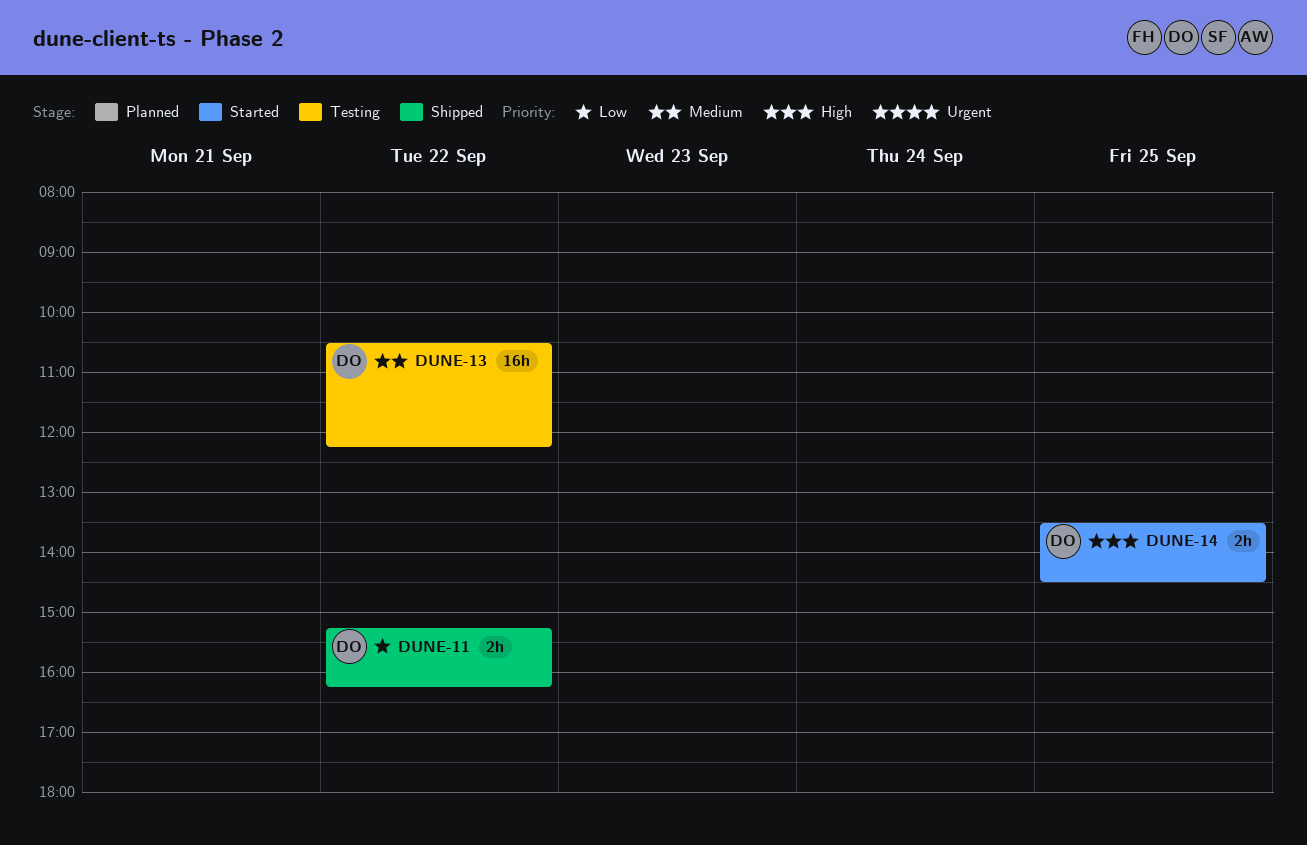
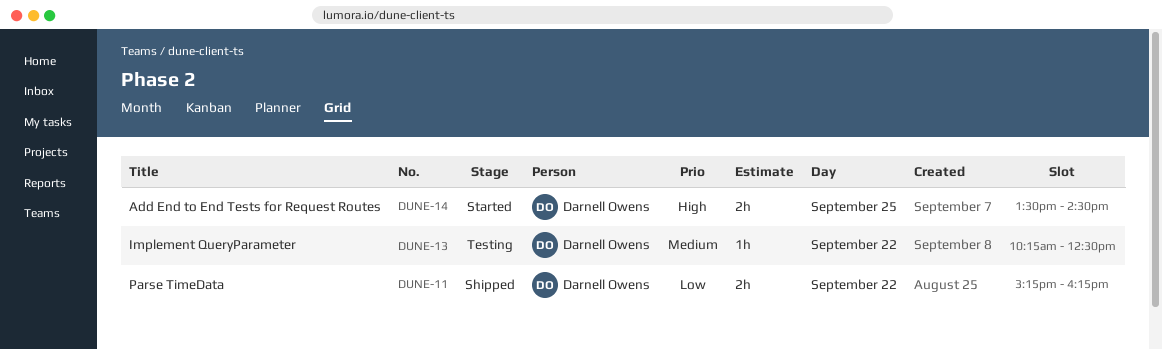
DUNE-13, estimate: 16h -> 1h
DUNE-13, begins: 10:30 -> 10:15
DUNE-13, ends: 12:15 -> 12:30

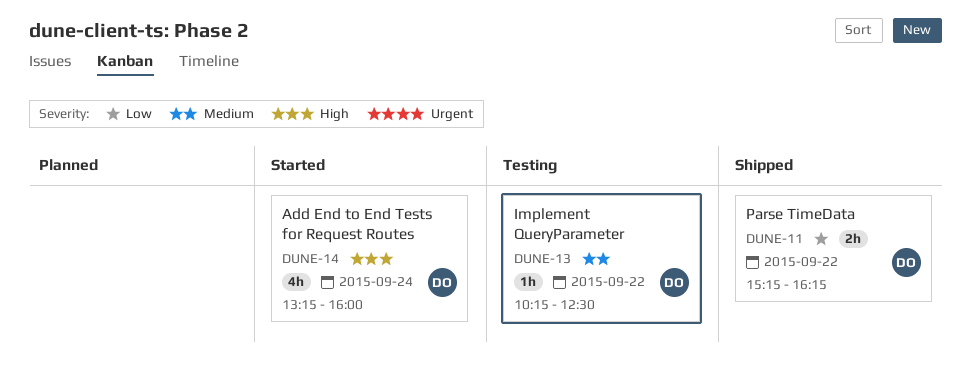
DUNE-14, estimate: 2h -> 4h
DUNE-14, day: Sep 25 -> Sep 24
DUNE-14, begins: 13:30 -> 13:15
DUNE-14, ends: 14:30 -> 16:00

